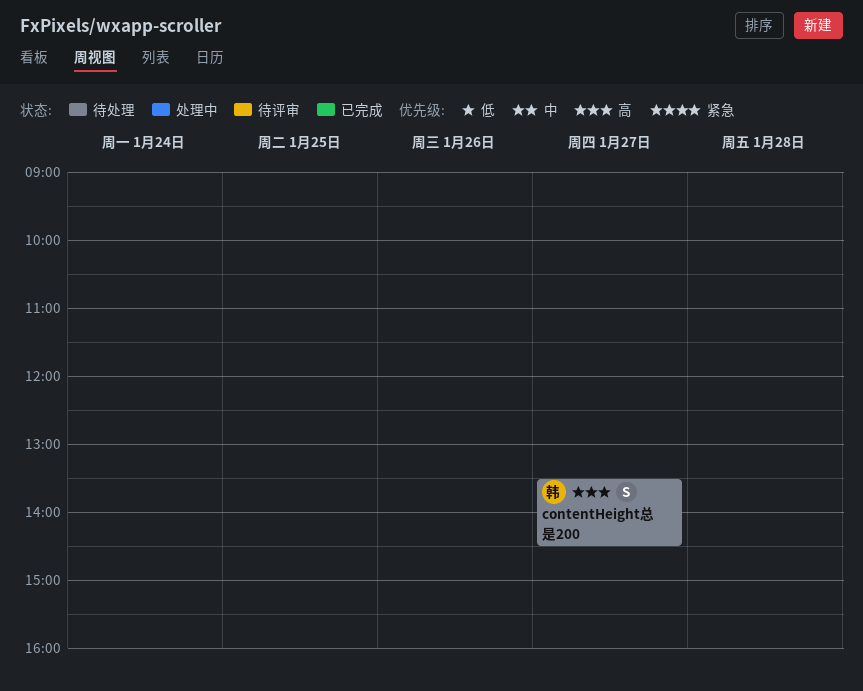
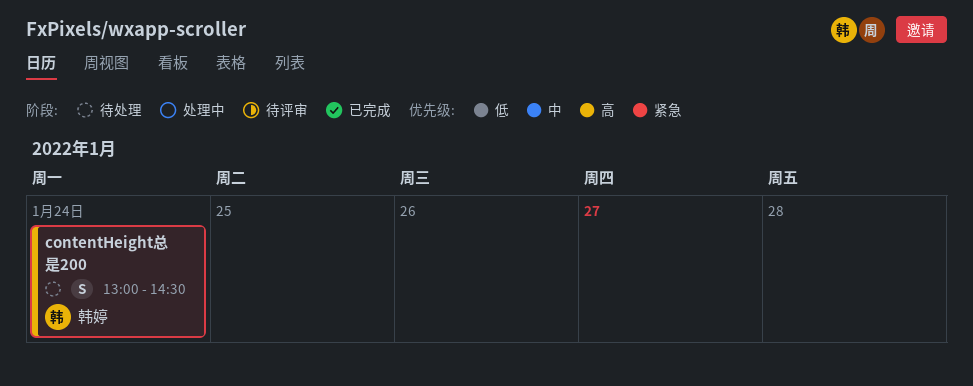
contentHeight总是200, day: Jan 27 -> Jan 24
contentHeight总是200, begins: 13:30 -> 13:00

